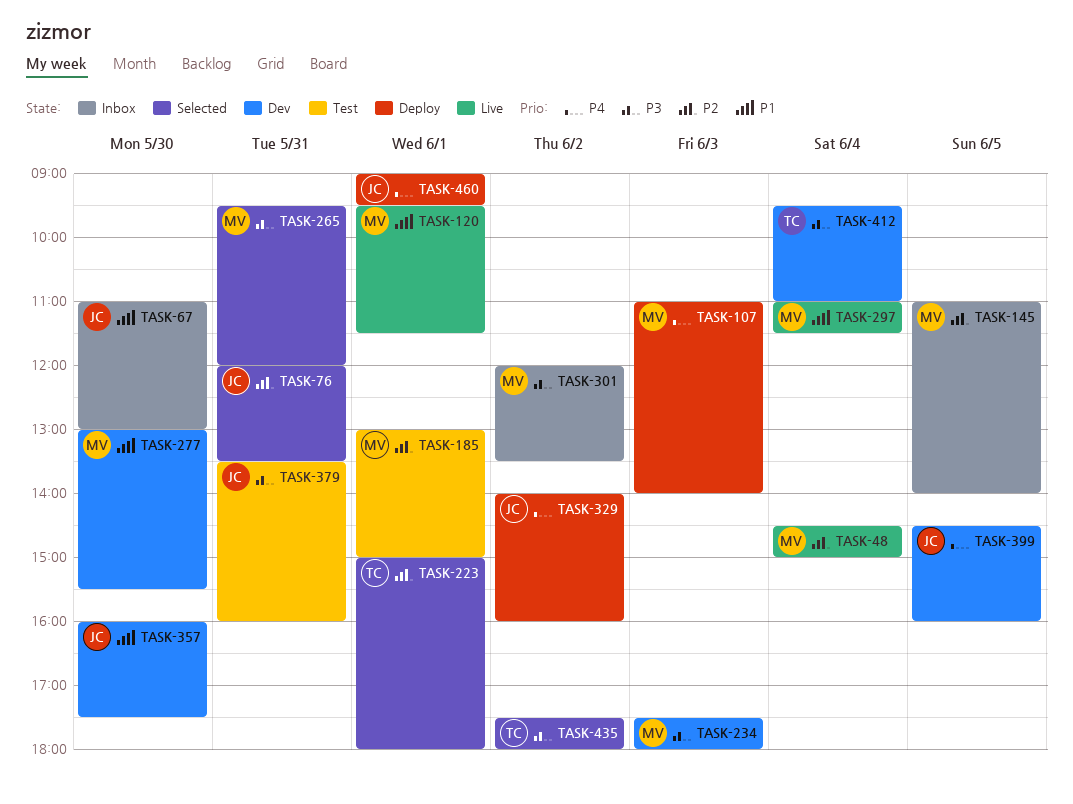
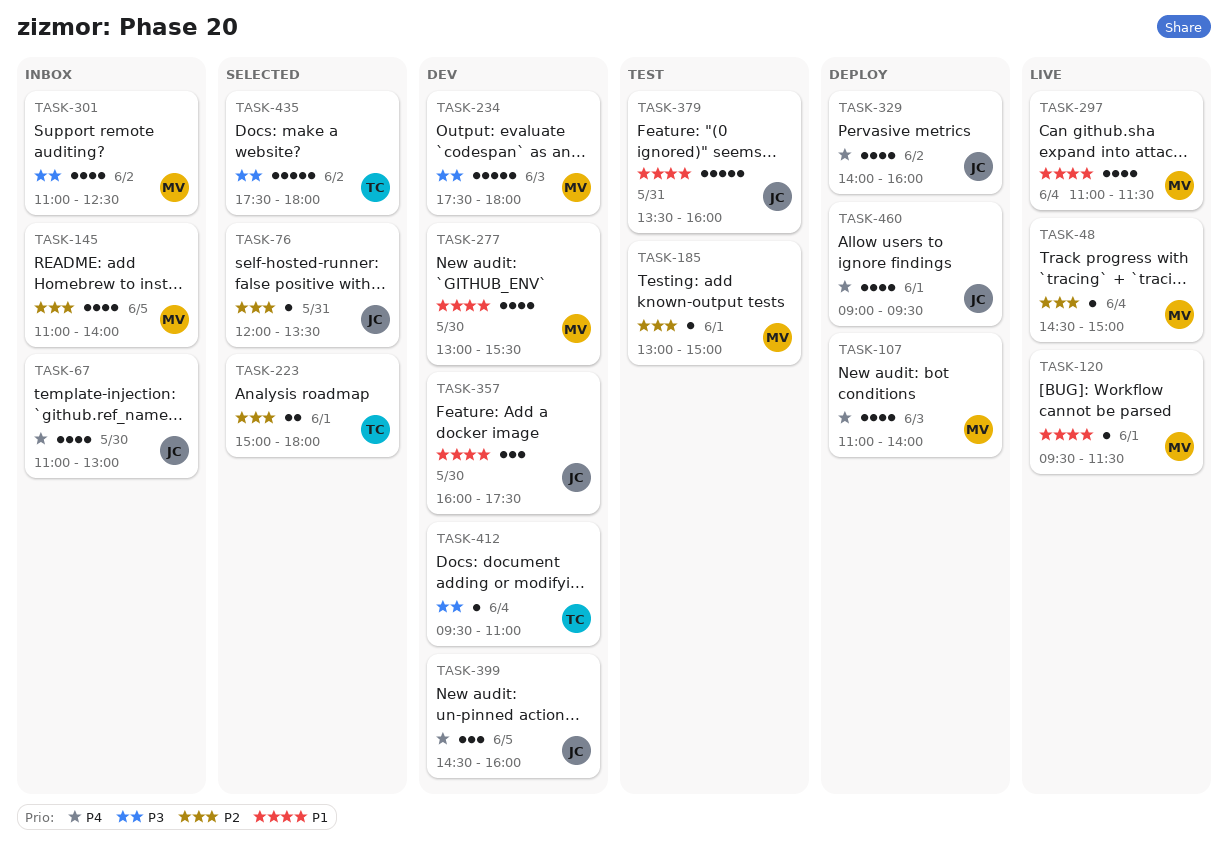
TASK-67, priority: P1 -> P4
TASK-265: present -> none
TASK-301, begins: 12:00 -> 11:00
TASK-301, ends: 13:30 -> 12:30
TASK-379, priority: P3 -> P1

